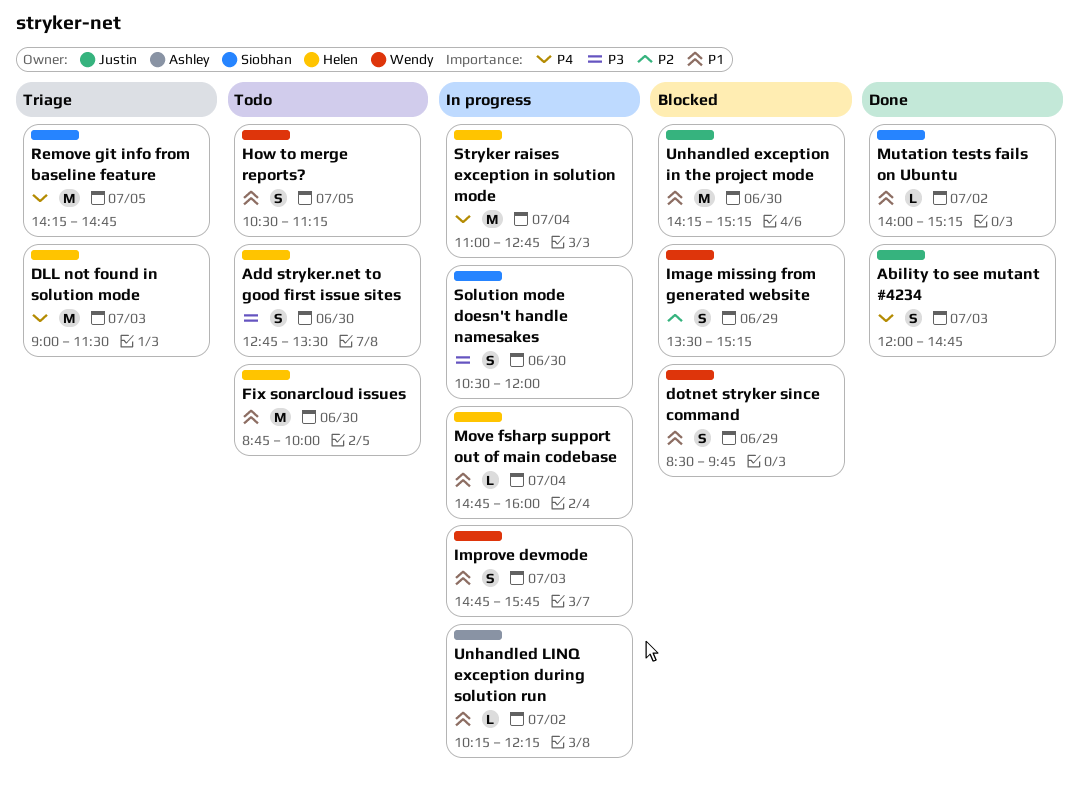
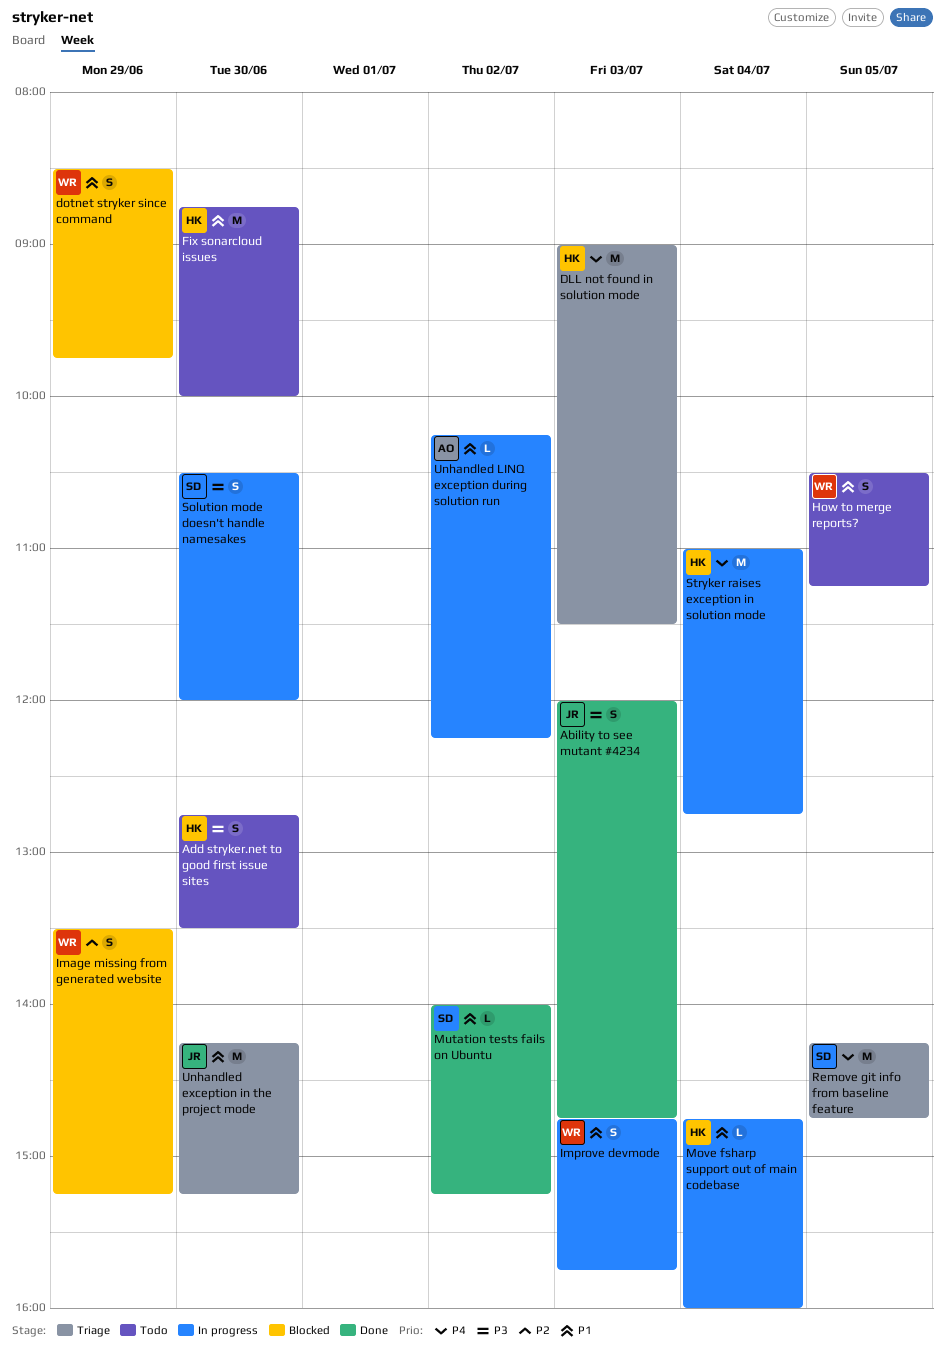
Ability to see mutant #4234, priority: P4 -> P3
Unhandled exception in the project mode, status: Blocked -> Triage

